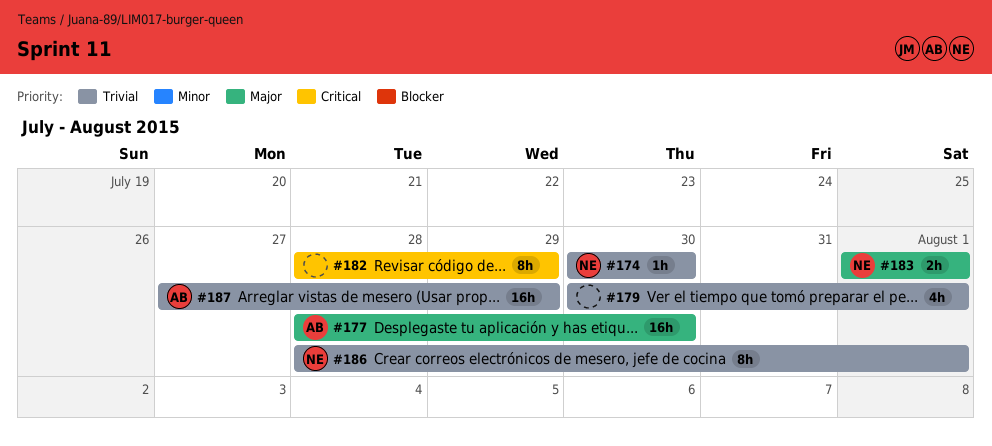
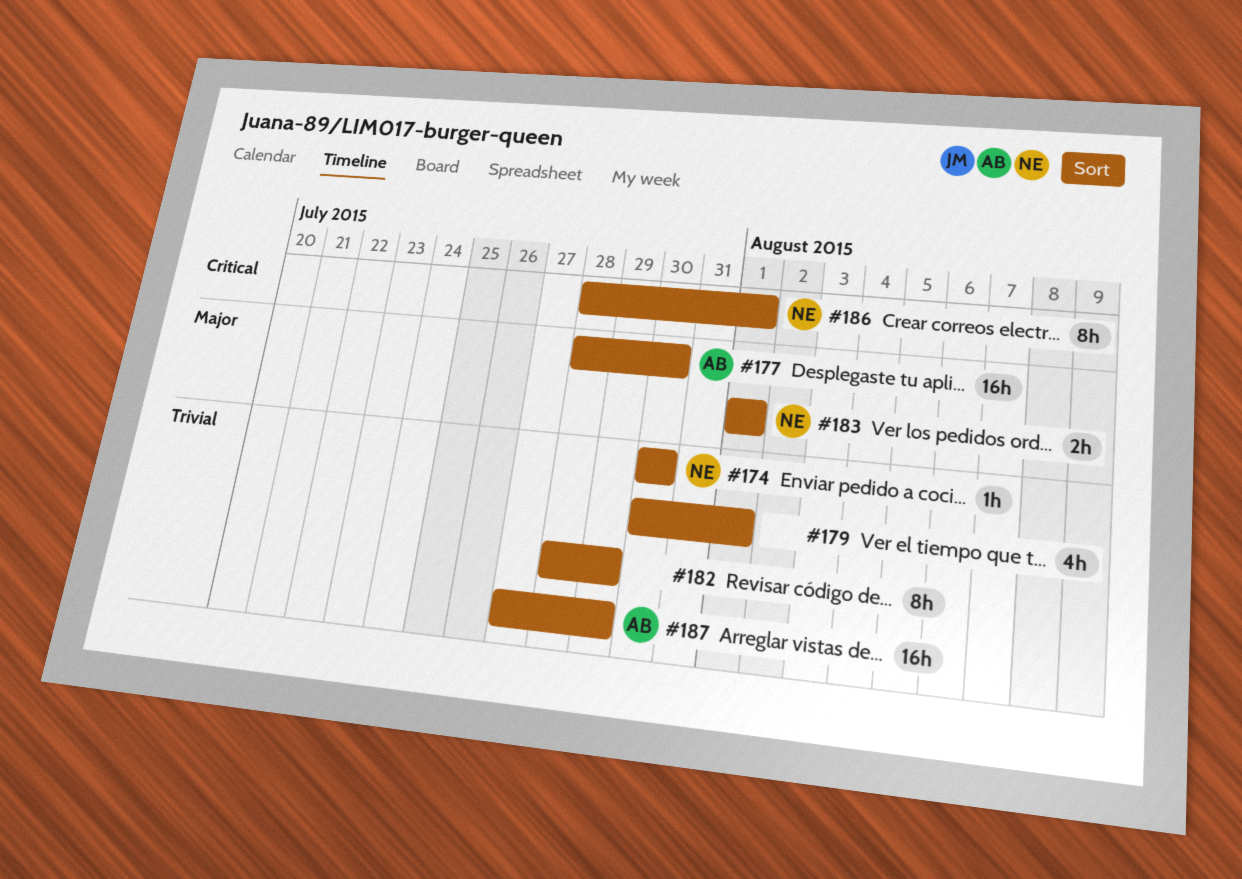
#182, priority: Critical -> Trivial
#186, priority: Trivial -> Critical

